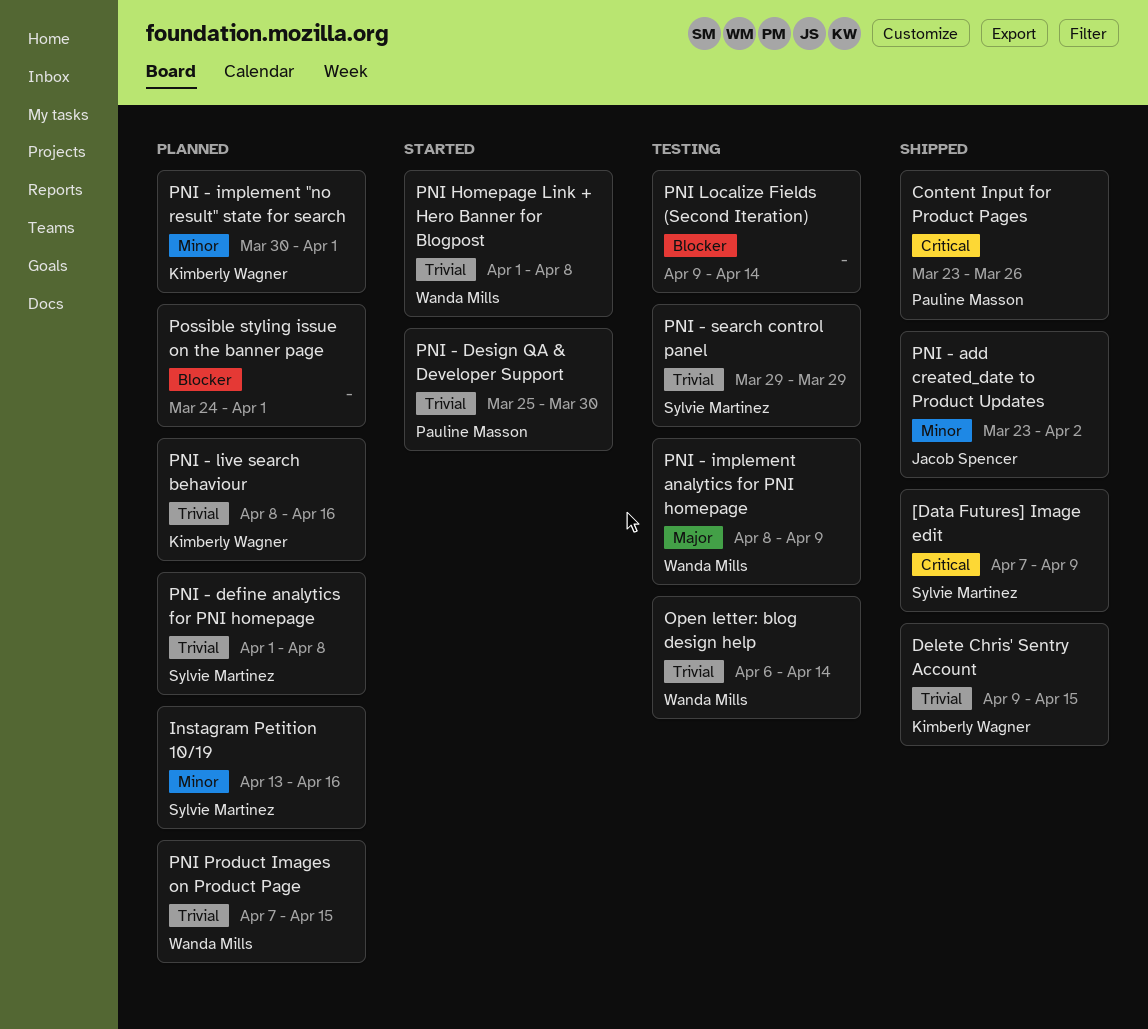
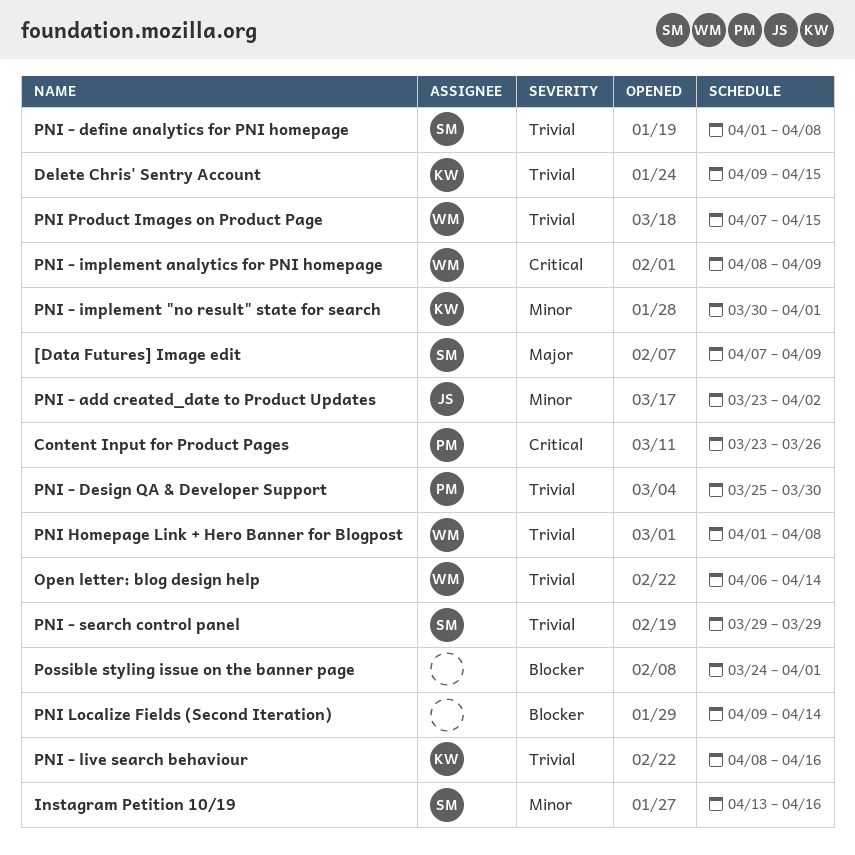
[Data Futures] Image edit, priority: Critical -> Major
PNI - implement analytics for PNI homepage, priority: Major -> Critical

